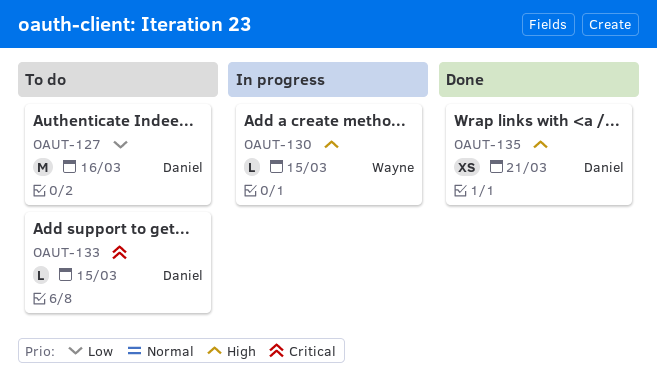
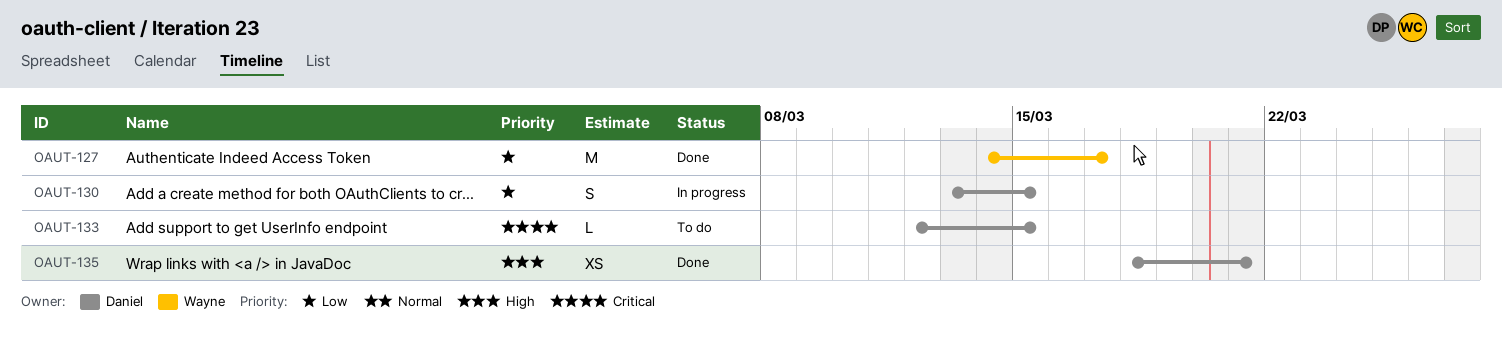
OAUT-127, status: To do -> Done
OAUT-127, owner: Daniel -> Wayne
OAUT-127, due: Mar 16 -> Mar 17
OAUT-130, owner: Wayne -> Daniel
OAUT-130, priority: High -> Low
OAUT-130, estimate: L -> S

